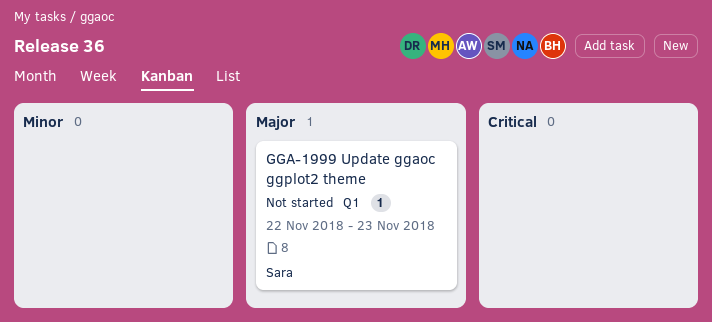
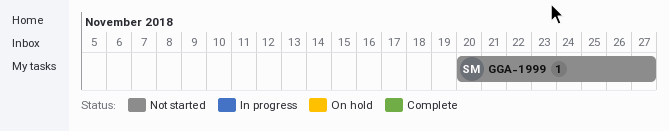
GGA-1999, start: Nov 22 -> Nov 20
GGA-1999, due: Nov 23 -> Nov 27

